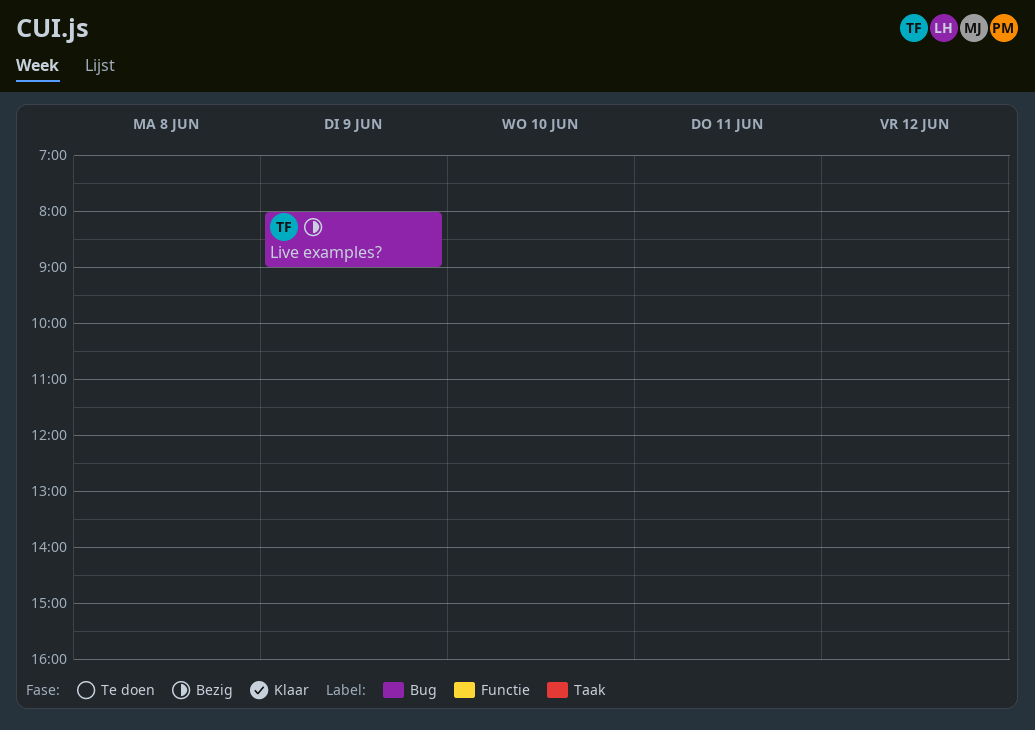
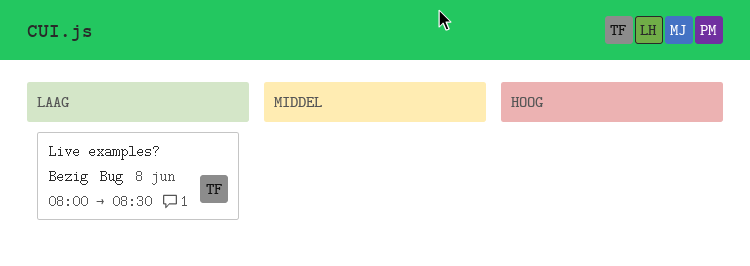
Live examples?, day: Jun 9 -> Jun 8
Live examples?, ends: 09:00 -> 08:30

